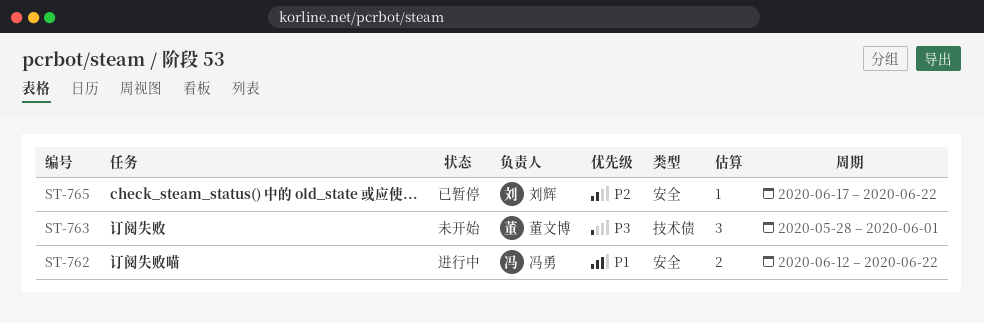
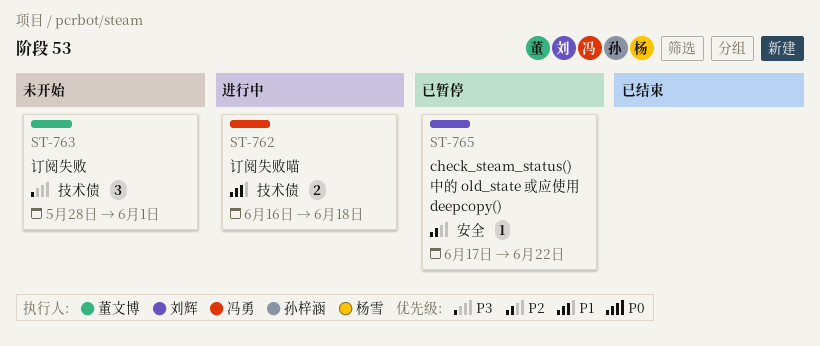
ST-762, label: 安全 -> 技术债
ST-762, start: Jun 12 -> Jun 16
ST-762, due: Jun 22 -> Jun 18

